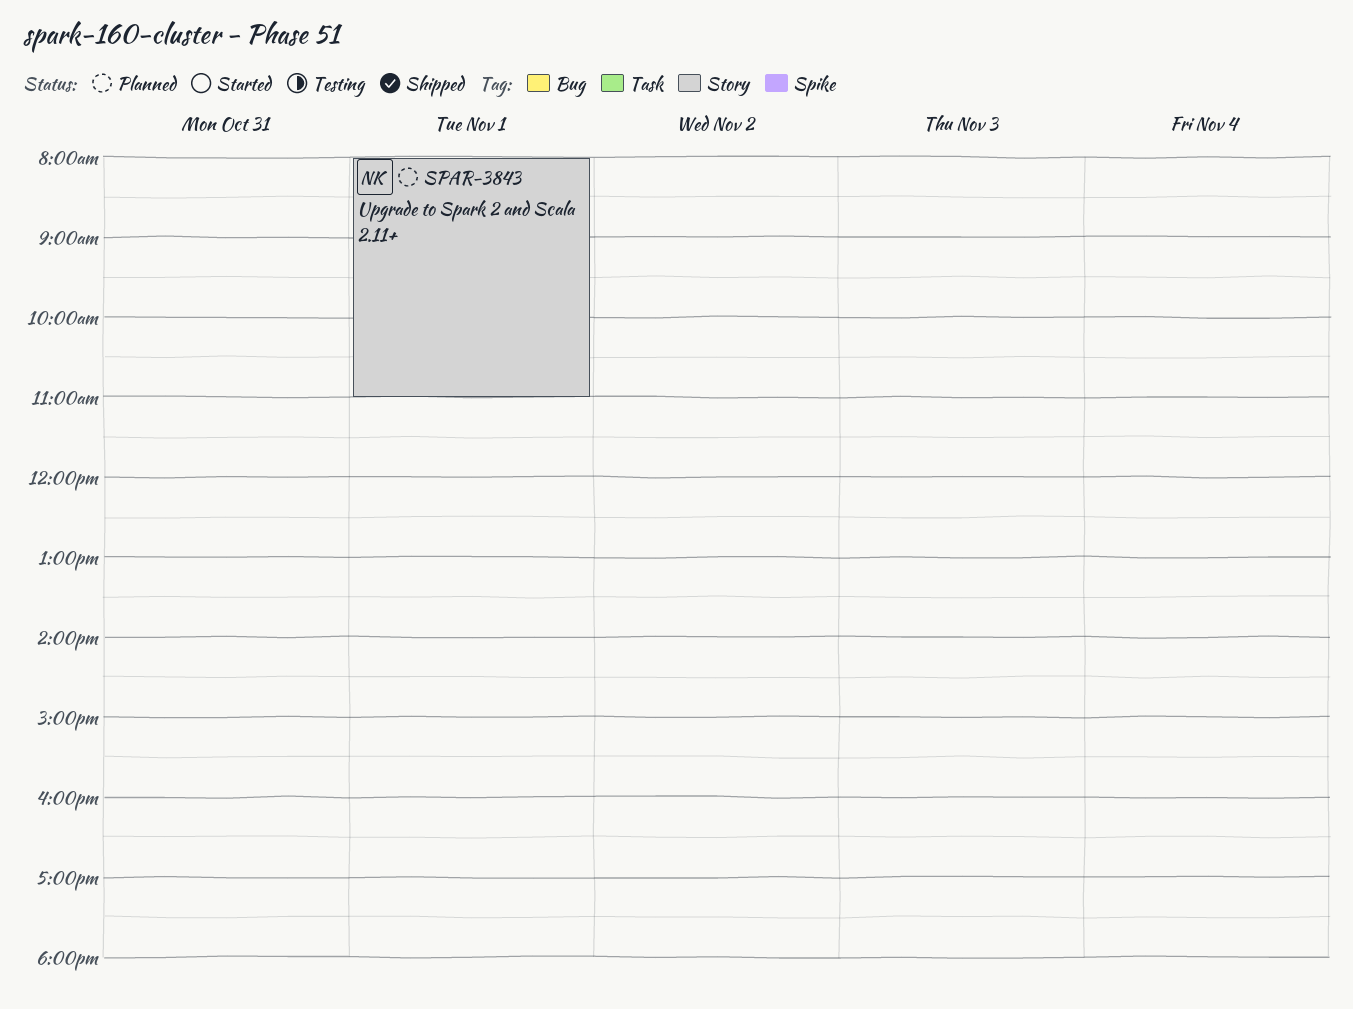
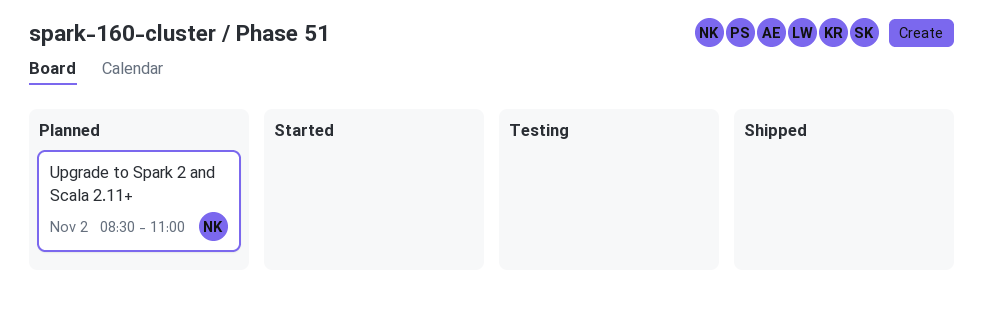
Upgrade to Spark 2 and Scala 2.11+, day: Nov 1 -> Nov 2
Upgrade to Spark 2 and Scala 2.11+, begins: 08:00 -> 08:30

